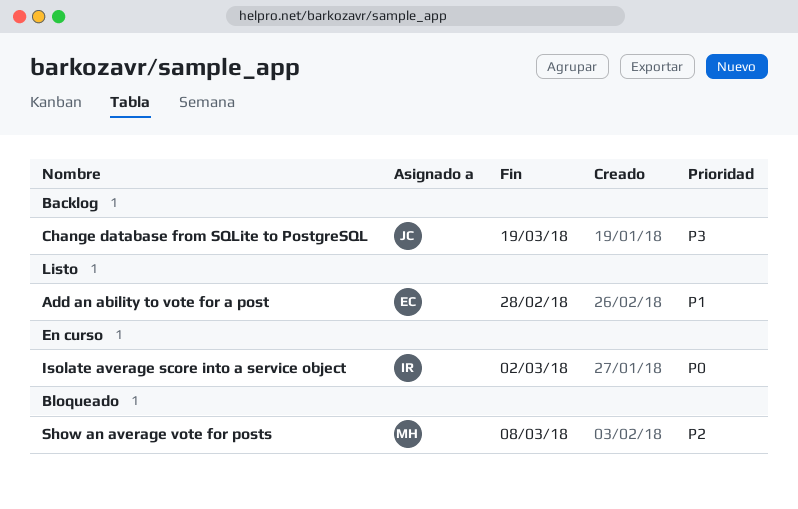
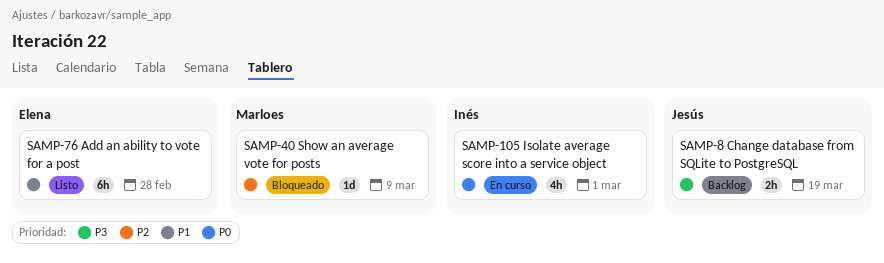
Isolate average score into a service object, due: Mar 2 -> Mar 1
Show an average vote for posts, due: Mar 8 -> Mar 9

